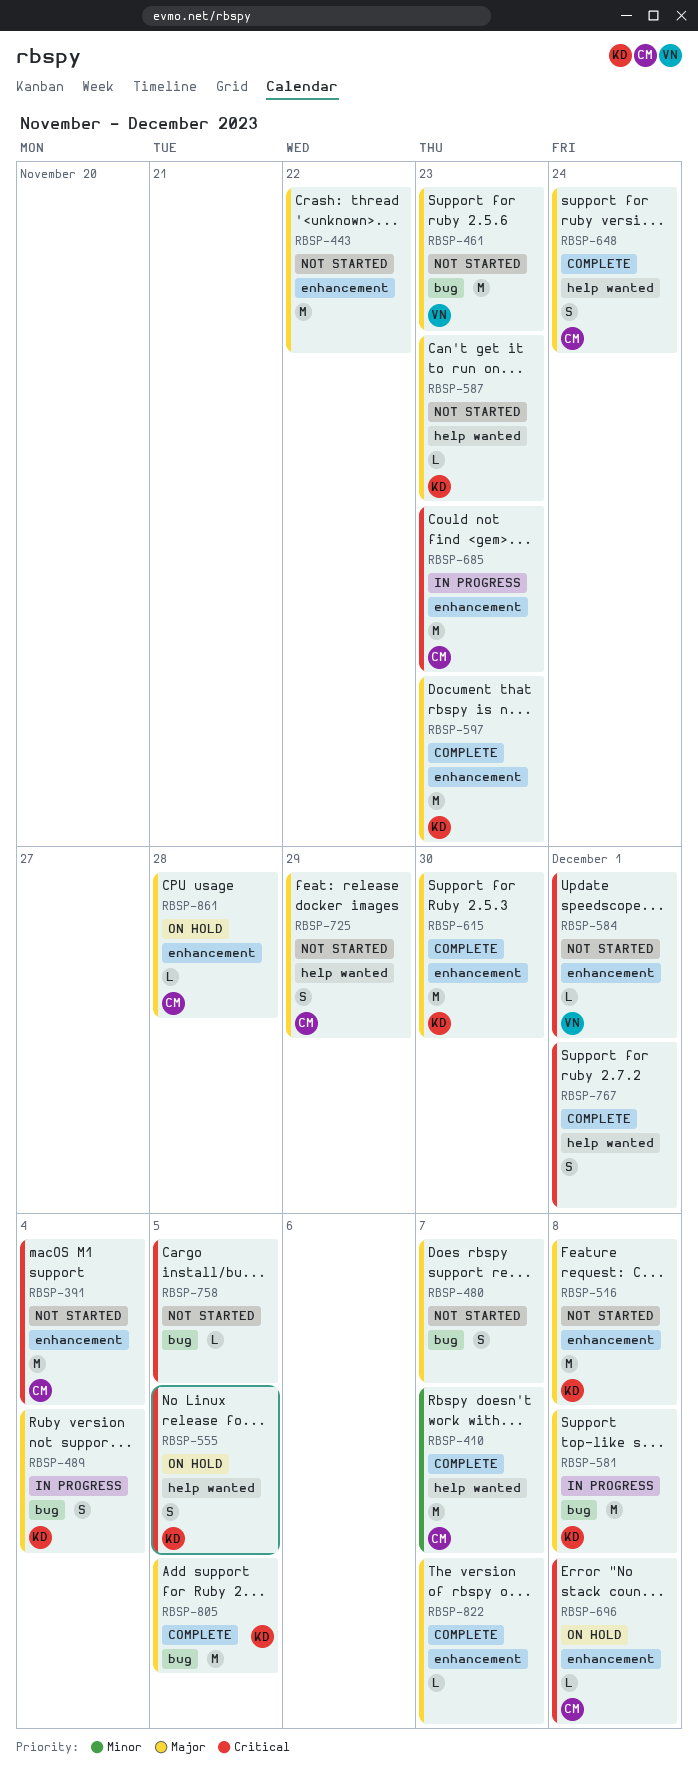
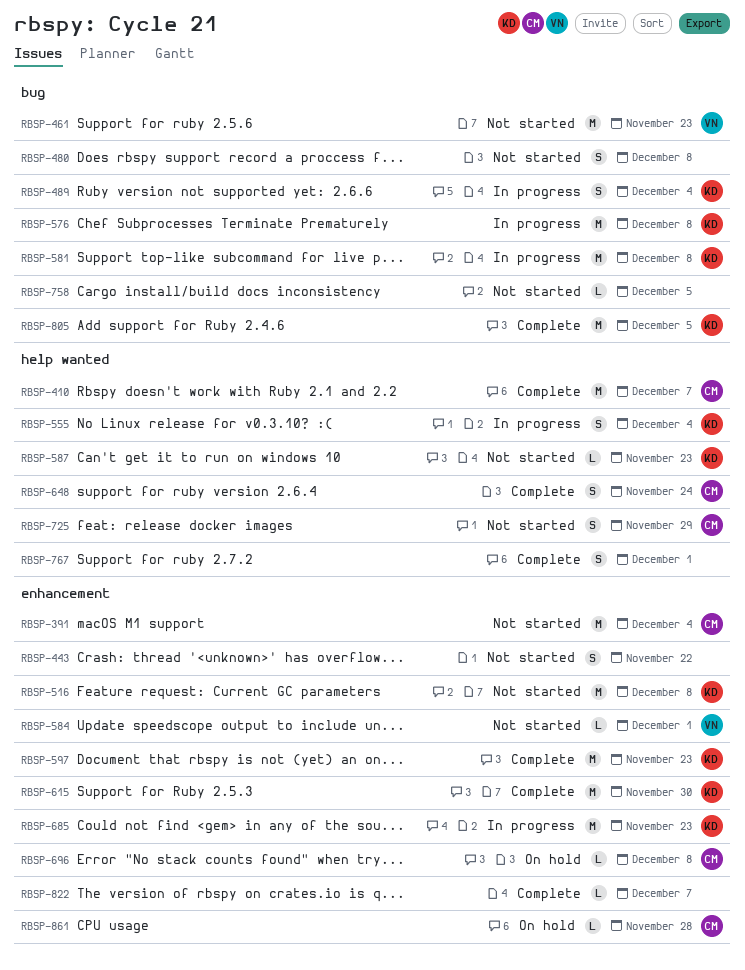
RBSP-443, estimate: M -> S
RBSP-480, due: Dec 7 -> Dec 8
RBSP-555, status: On hold -> In progress
RBSP-555, due: Dec 5 -> Dec 4
RBSP-576: none -> present
RBSP-685, owner: CM -> KD

